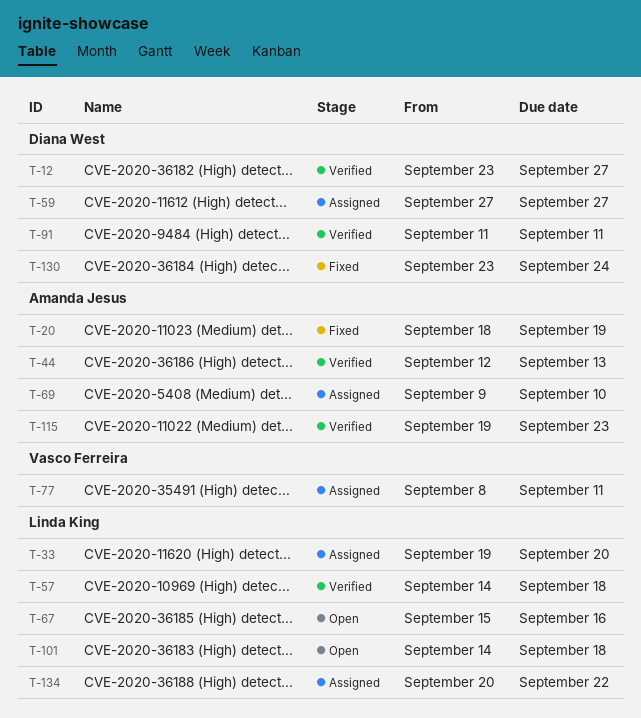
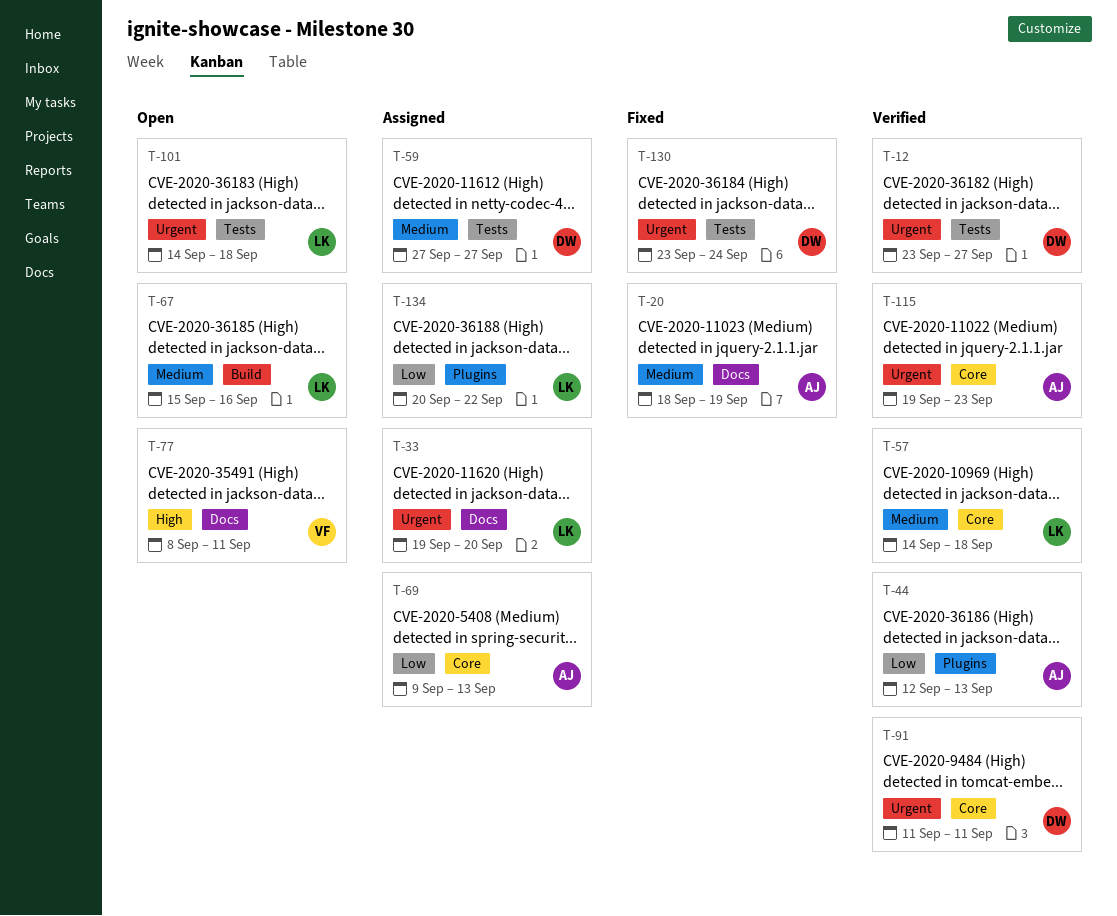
T-69, due: Sep 10 -> Sep 13
T-77, status: Assigned -> Open

